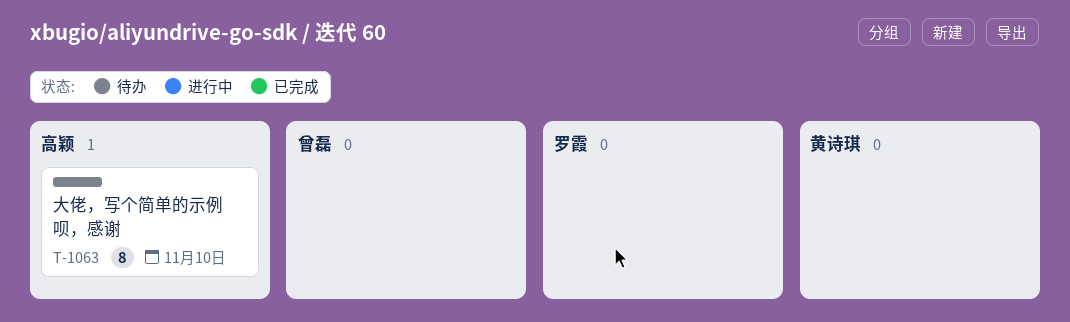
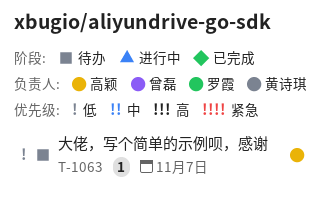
T-1063, estimate: 8 -> 1
T-1063, due: Nov 10 -> Nov 7

